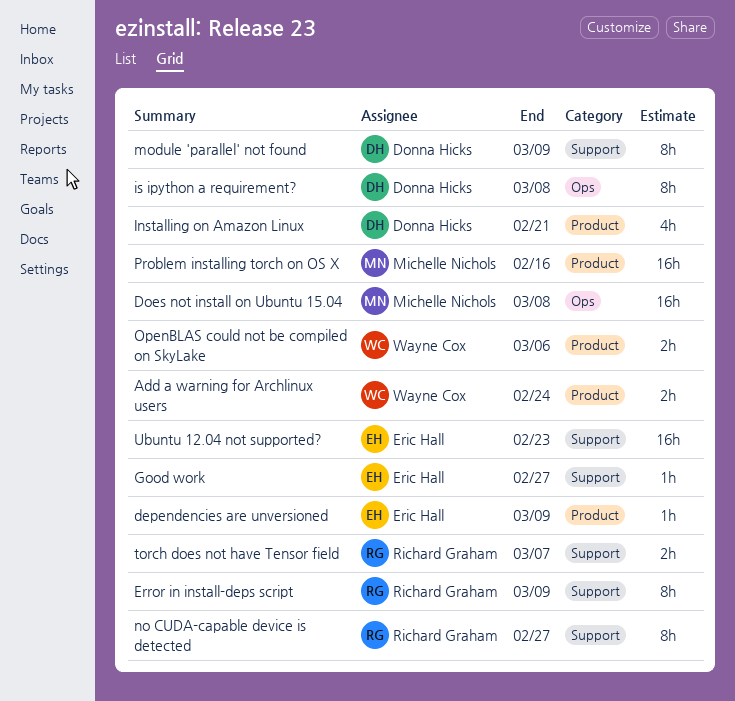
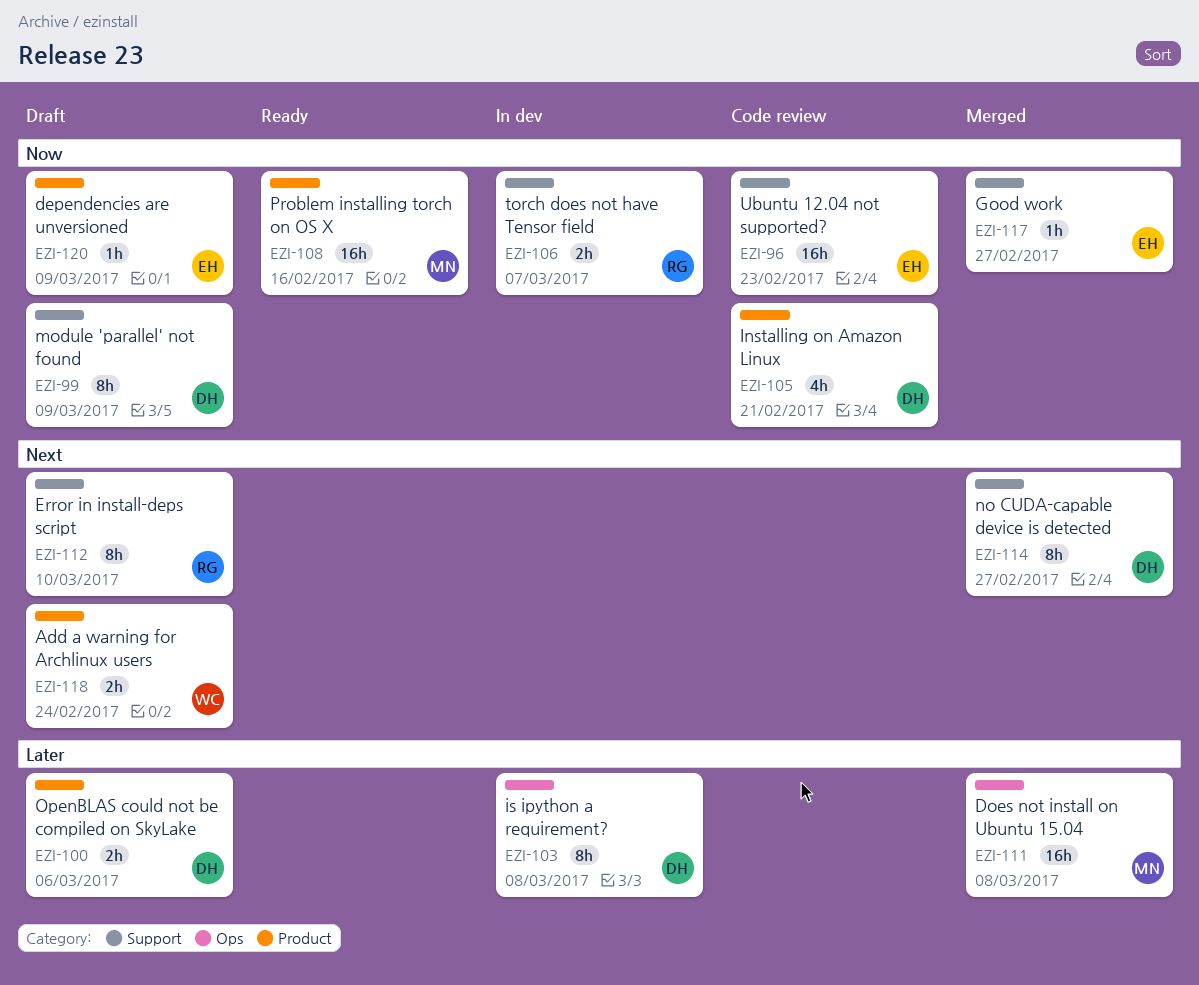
Error in install-deps script, due: Mar 9 -> Mar 10
no CUDA-capable device is detected, owner: Richard Graham -> Donna Hicks
OpenBLAS could not be compiled on SkyLake, owner: Wayne Cox -> Donna Hicks

